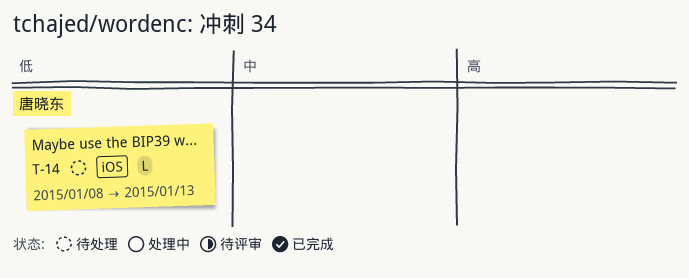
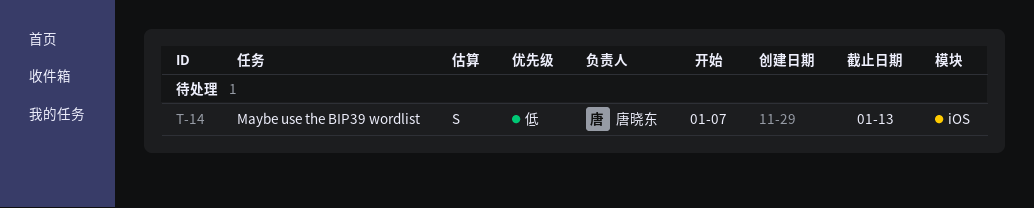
T-14, estimate: L -> S
T-14, start: Jan 8 -> Jan 7

